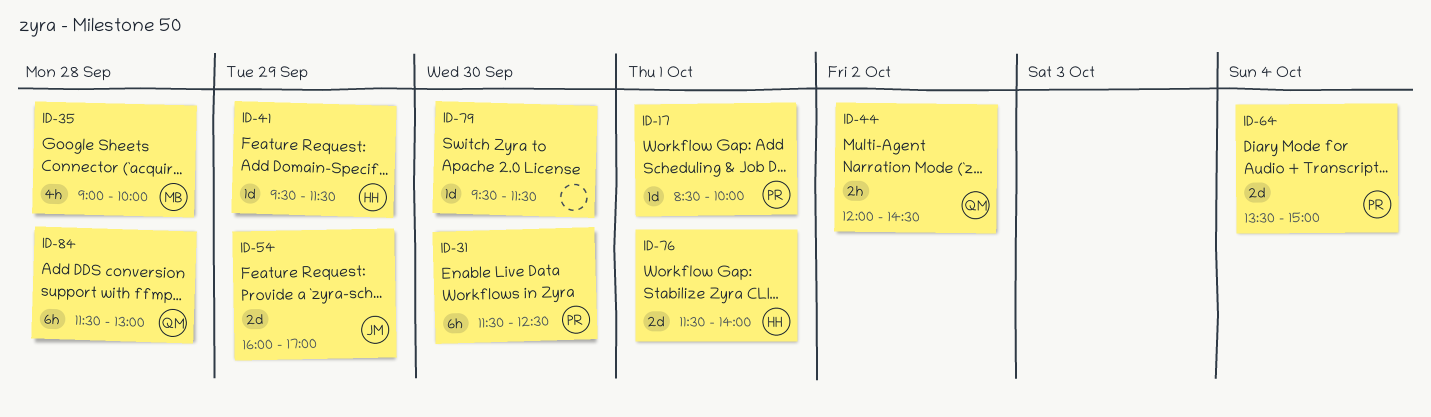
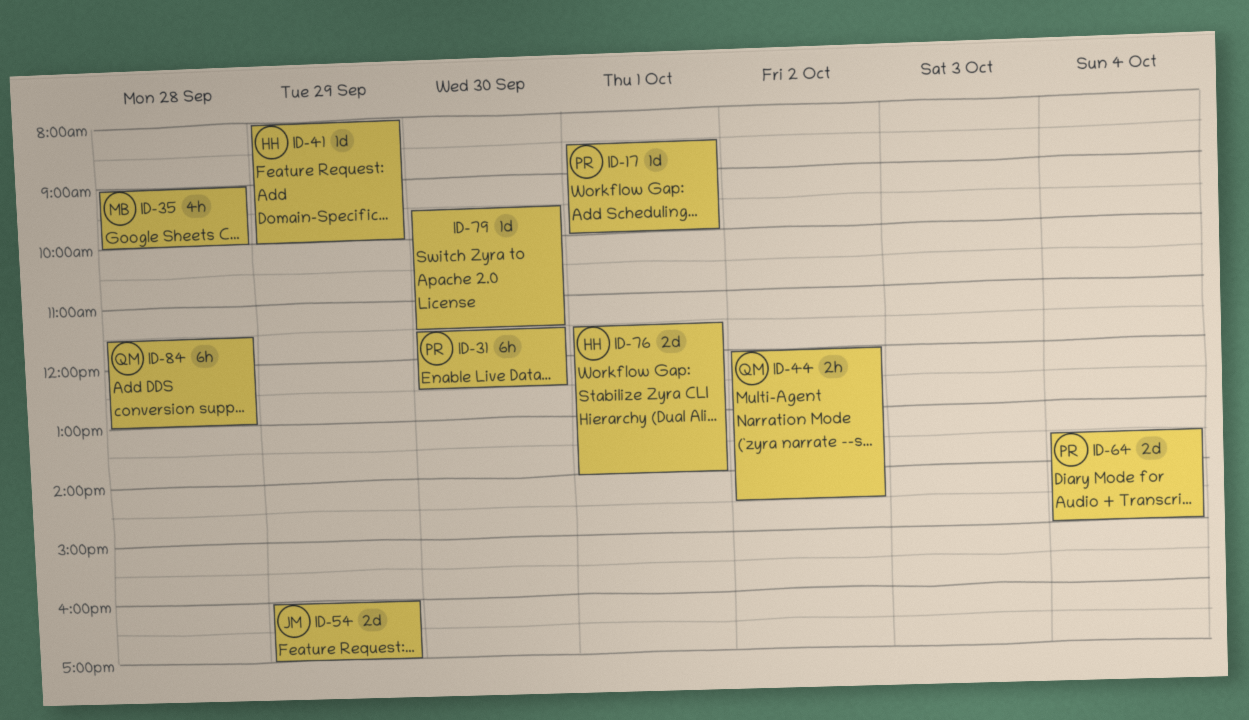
ID-41, begins: 09:30 -> 08:00
ID-41, ends: 11:30 -> 10:00

